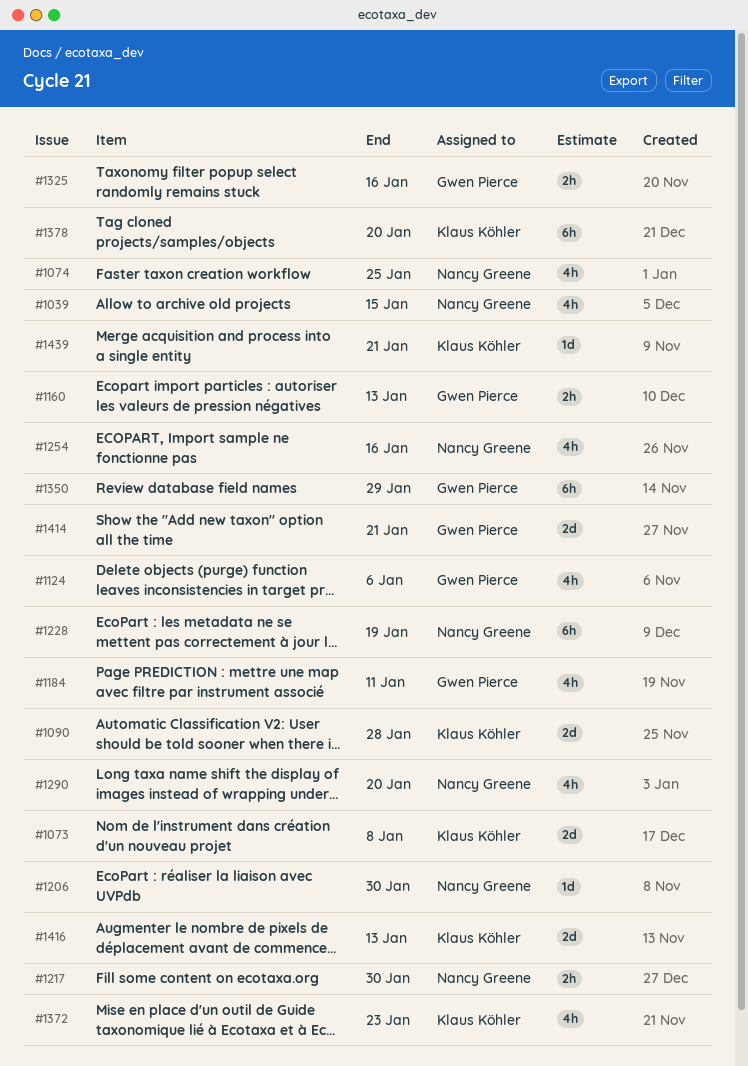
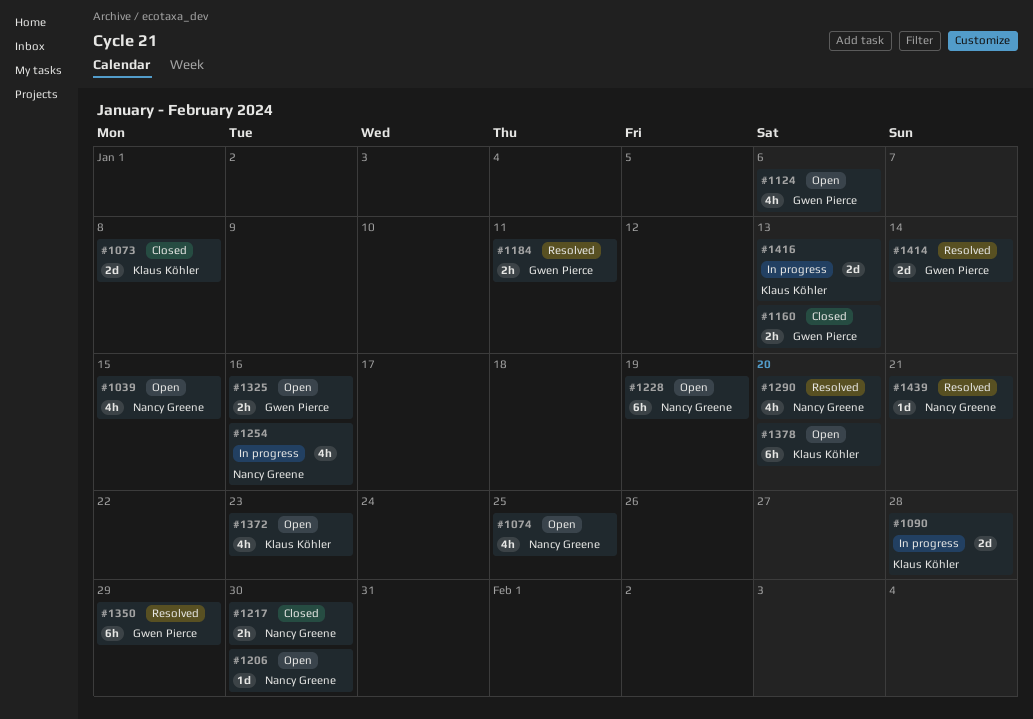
#1184, estimate: 4h -> 2h
#1414, due: Jan 21 -> Jan 14
#1439, owner: Klaus Köhler -> Nancy Greene

